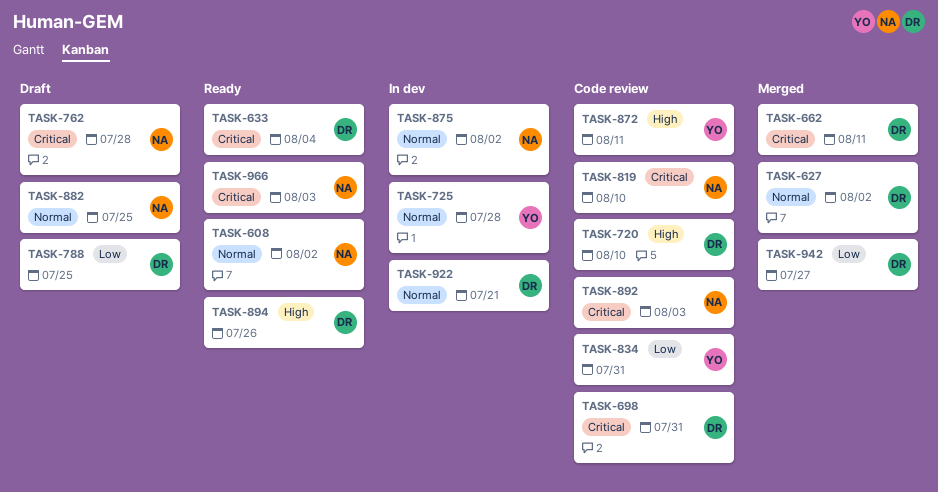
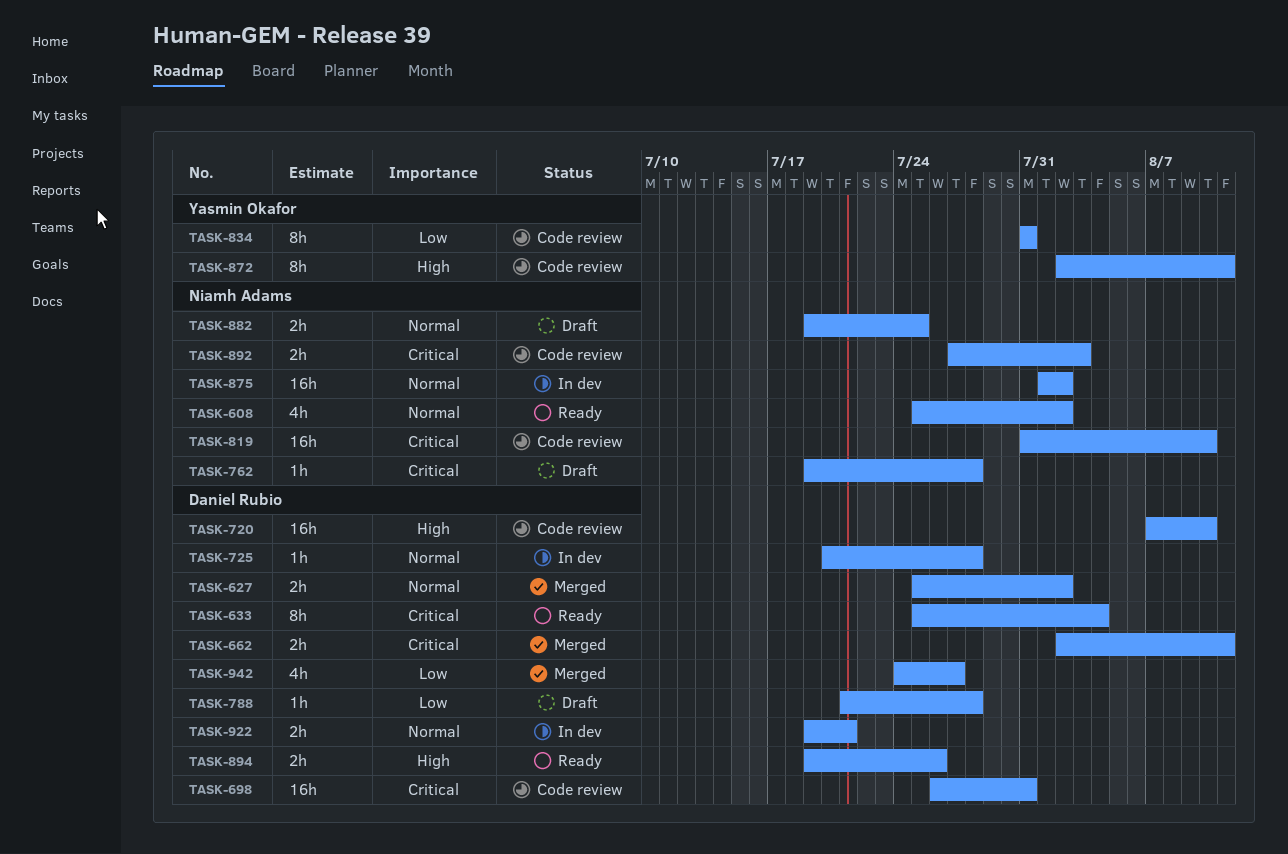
TASK-725, owner: Yasmin Okafor -> Daniel Rubio
TASK-788, due: Jul 25 -> Jul 28
TASK-966: present -> none

